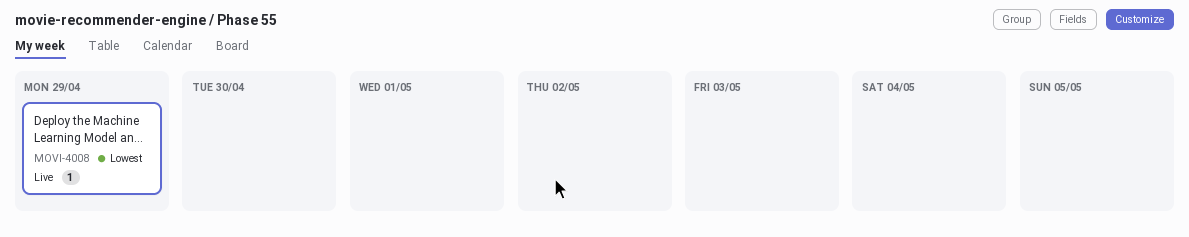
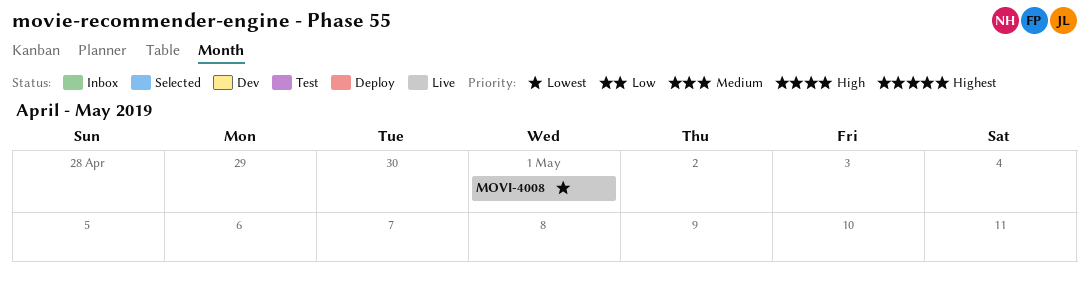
MOVI-4008, due: Apr 29 -> May 1

